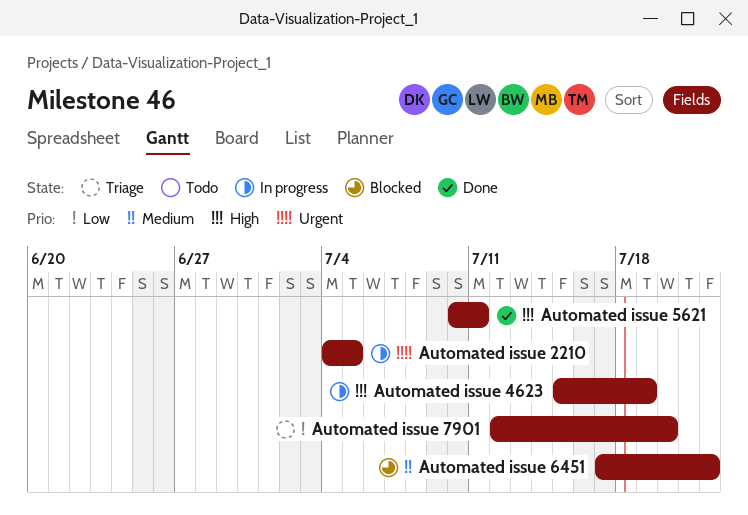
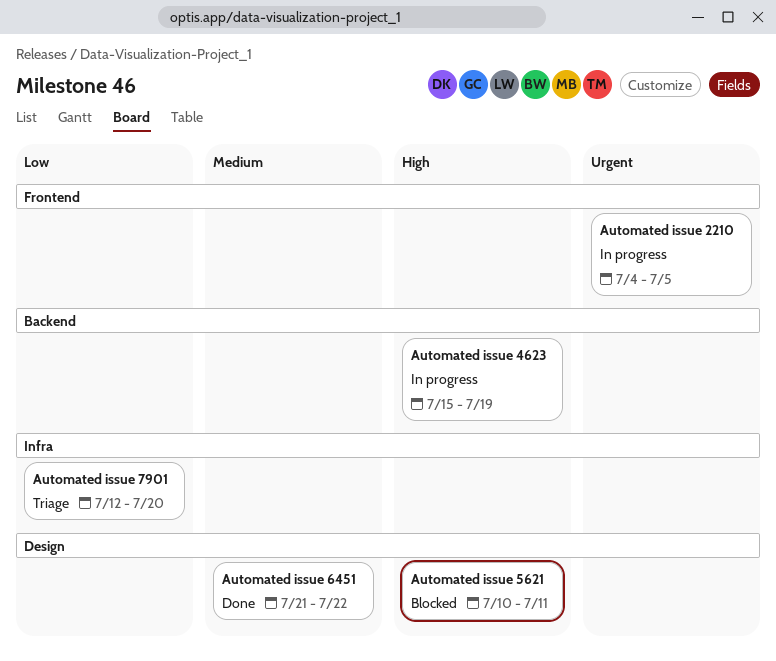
Automated issue 5621, status: Done -> Blocked
Automated issue 6451, status: Blocked -> Done
Automated issue 6451, start: Jul 17 -> Jul 21

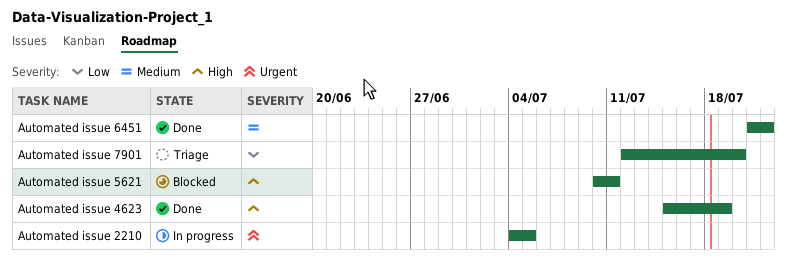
Automated issue 4623, status: In progress -> Done

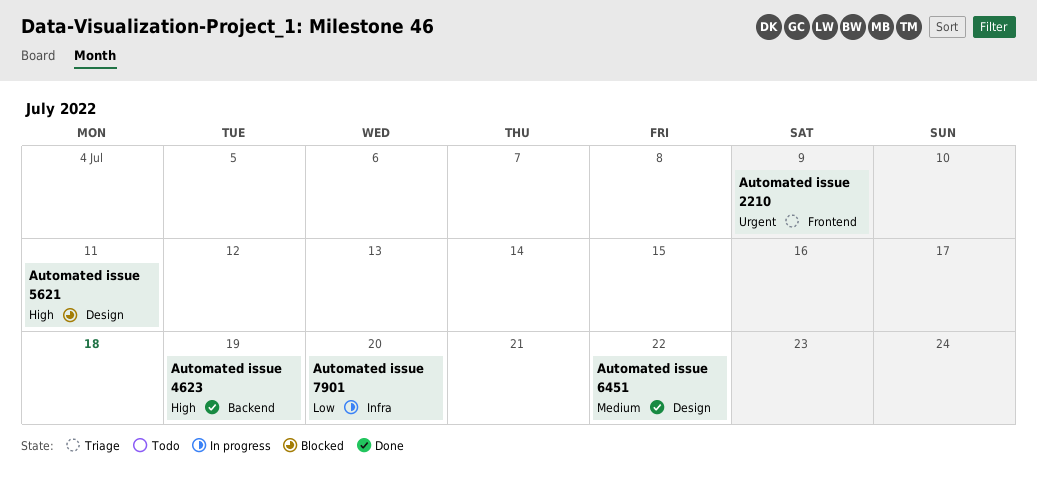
Automated issue 2210, status: In progress -> Triage
Automated issue 2210, due: Jul 5 -> Jul 9
Automated issue 7901, status: Triage -> In progress

